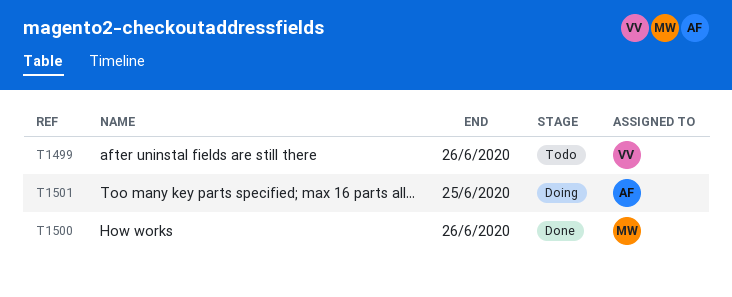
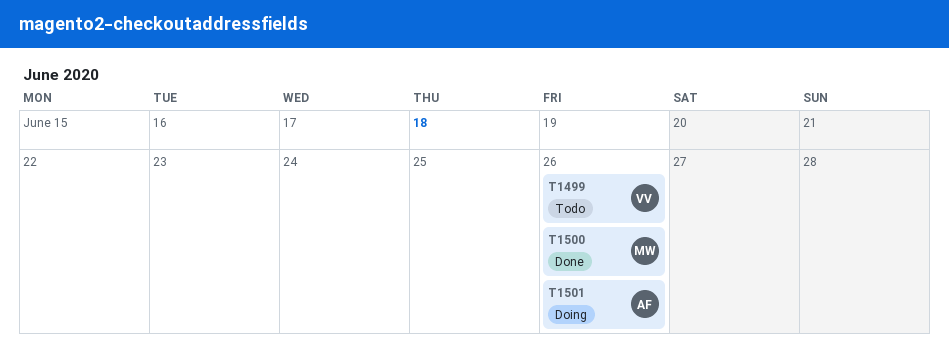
T1501, due: Jun 25 -> Jun 26

